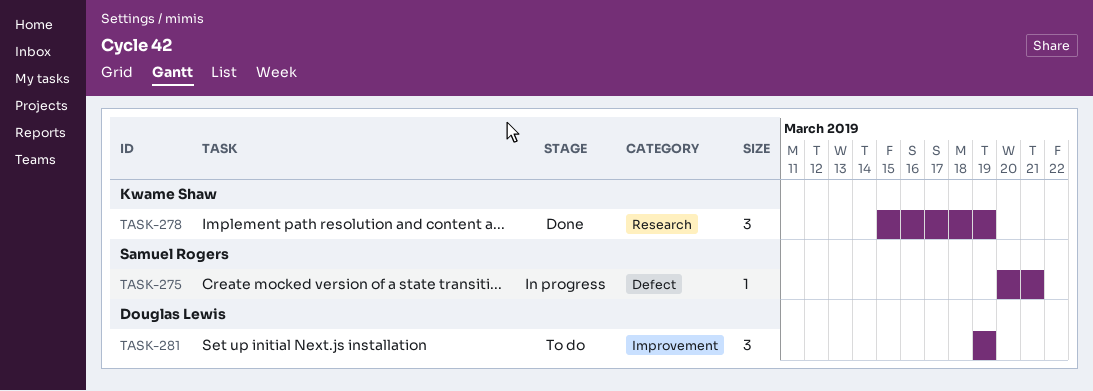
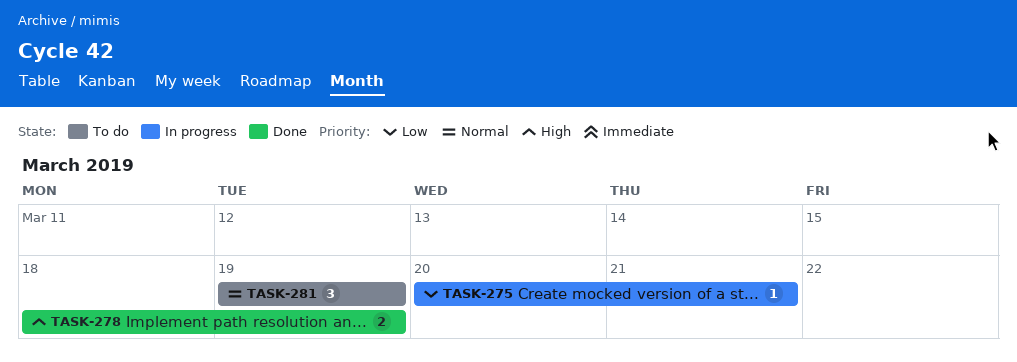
TASK-278, estimate: 3 -> 2
TASK-278, start: Mar 15 -> Mar 18

